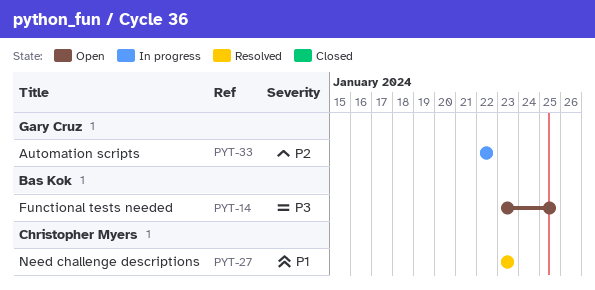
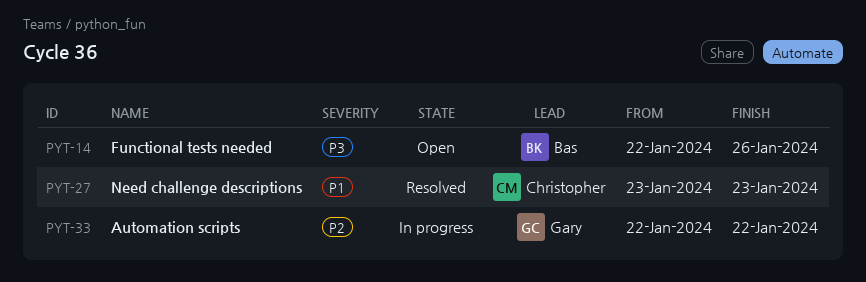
PYT-14, start: Jan 23 -> Jan 22
PYT-14, due: Jan 25 -> Jan 26

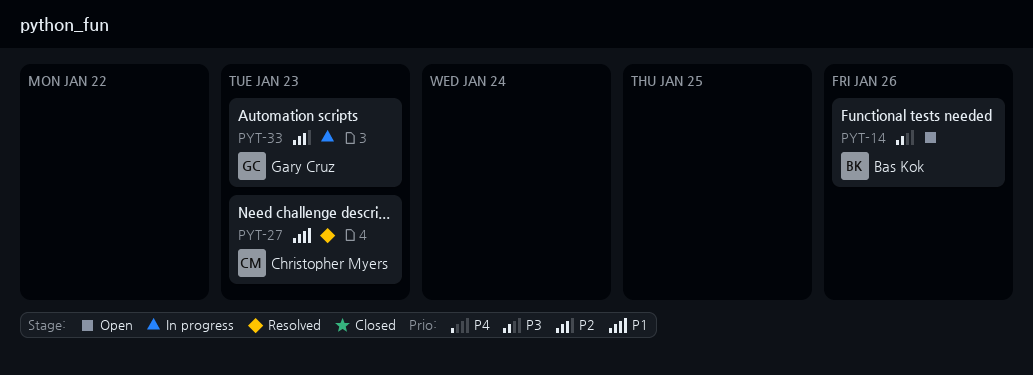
PYT-33, due: Jan 22 -> Jan 23

